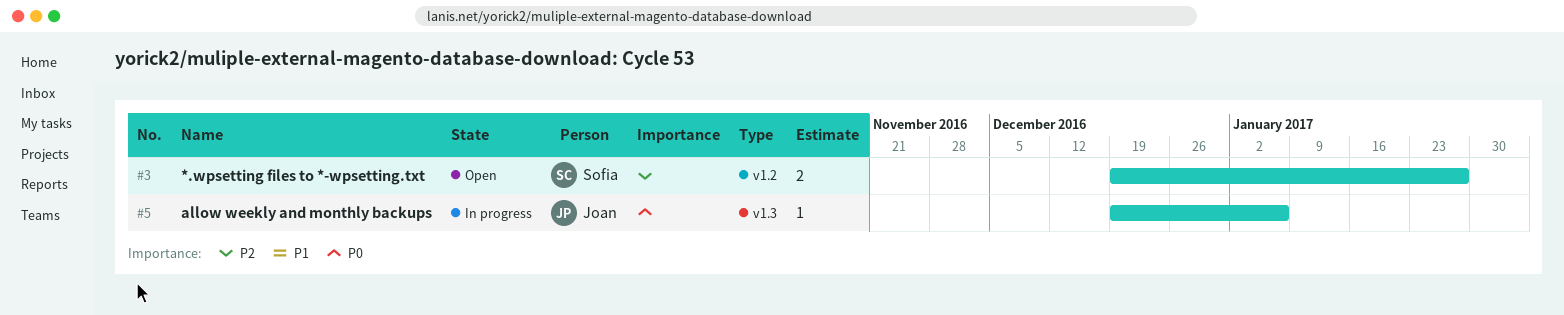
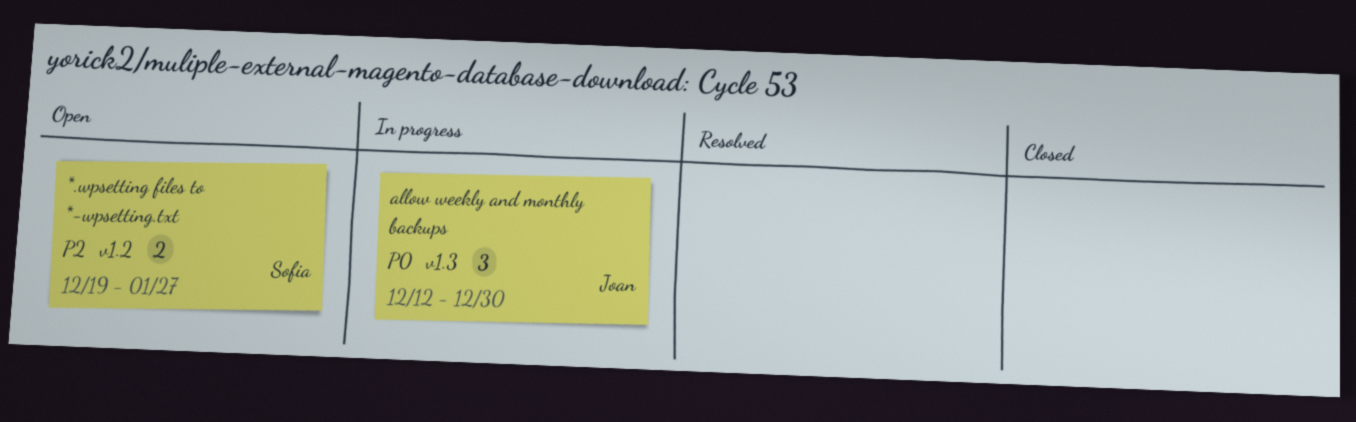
allow weekly and monthly backups, estimate: 1 -> 3
allow weekly and monthly backups, start: Dec 19 -> Dec 12
allow weekly and monthly backups, due: Jan 6 -> Dec 30

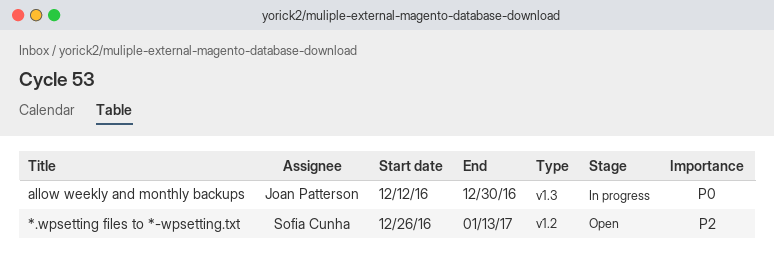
*.wpsetting files to *-wpsetting.txt, start: Dec 19 -> Dec 26
*.wpsetting files to *-wpsetting.txt, due: Jan 27 -> Jan 13

